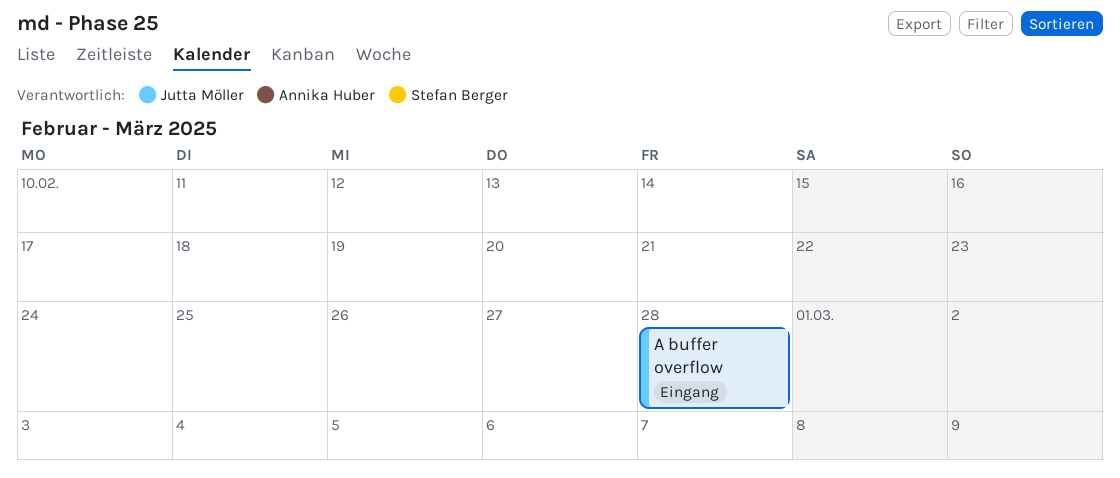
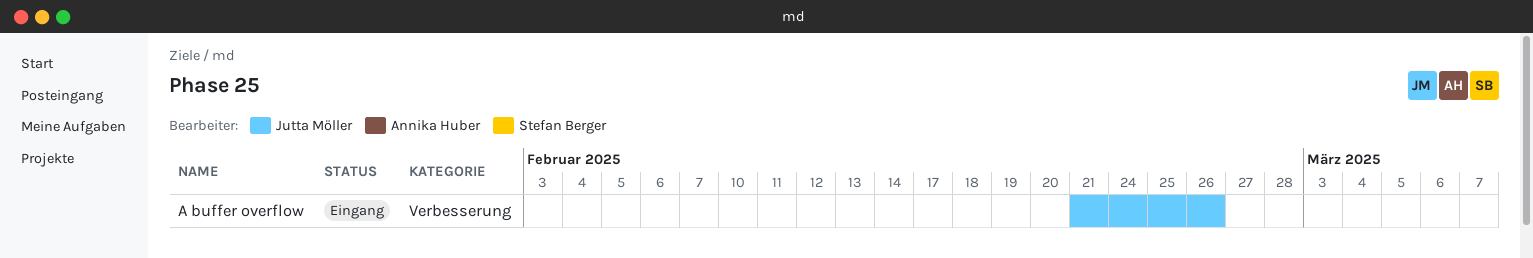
A buffer overflow, due: Feb 28 -> Feb 26

